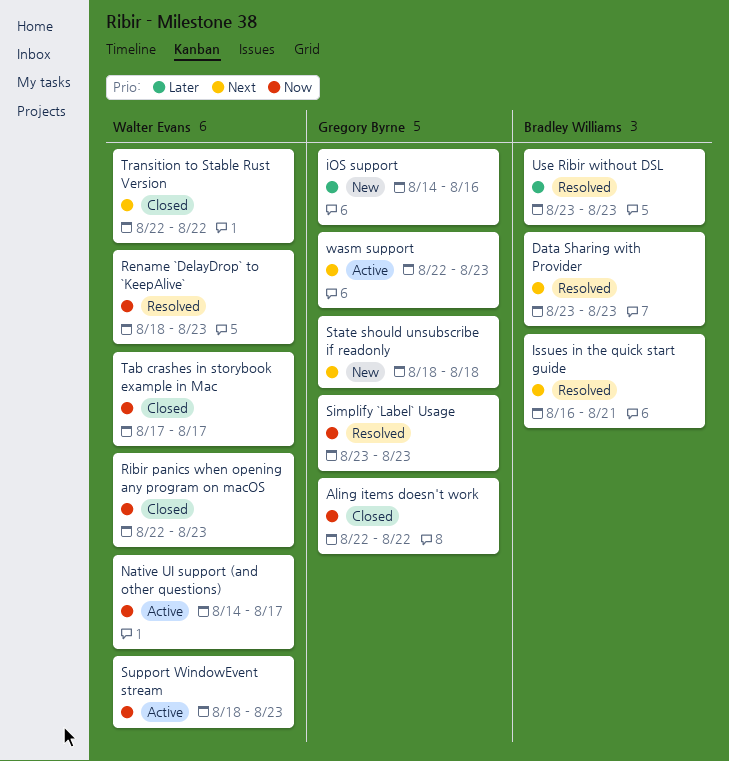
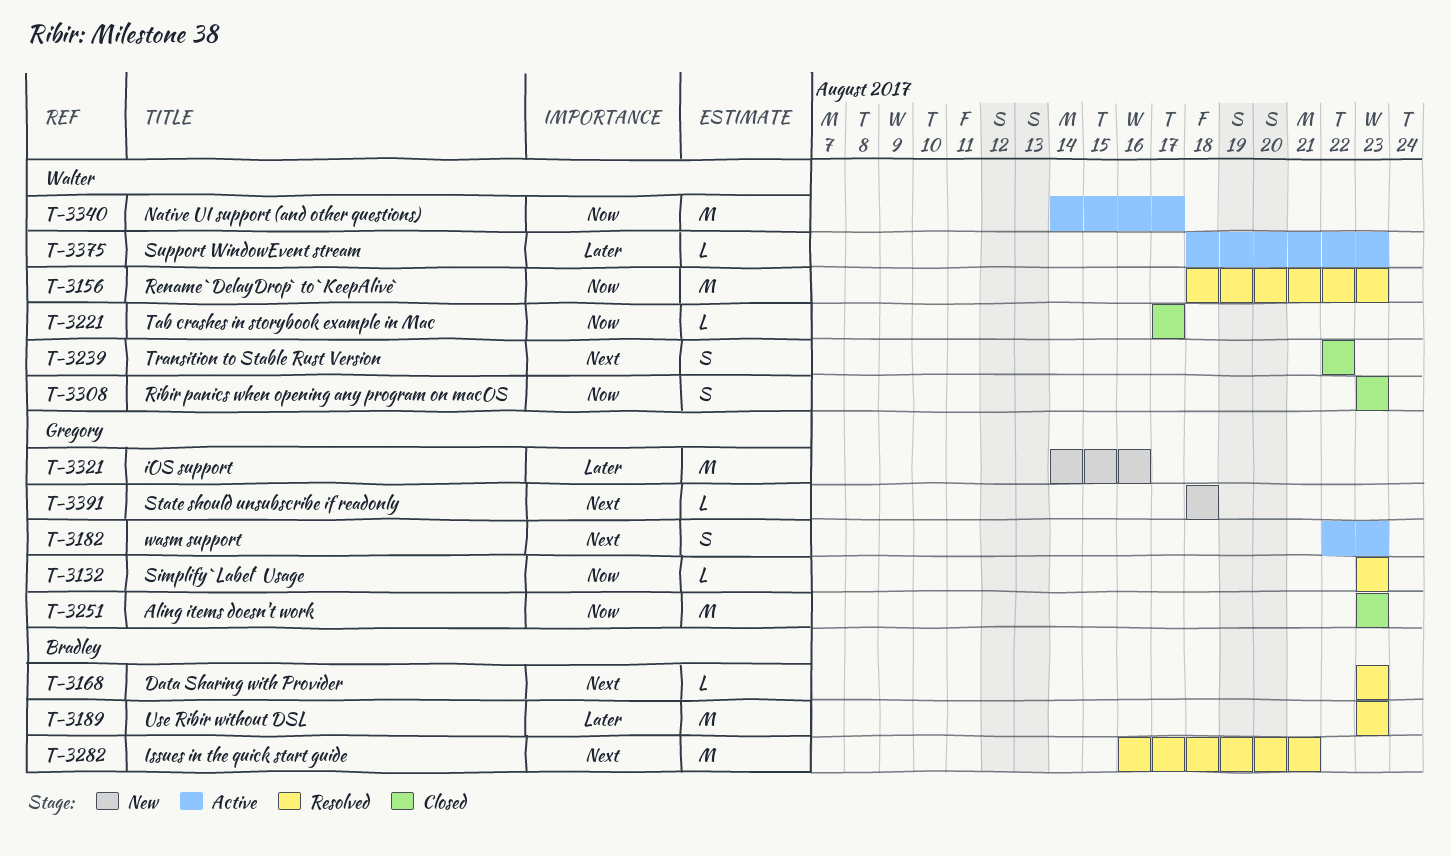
Aling items doesn't work, start: Aug 22 -> Aug 23
Aling items doesn't work, due: Aug 22 -> Aug 23
Ribir panics when opening any program on macOS, start: Aug 22 -> Aug 23
Support WindowEvent stream, priority: Now -> Later

